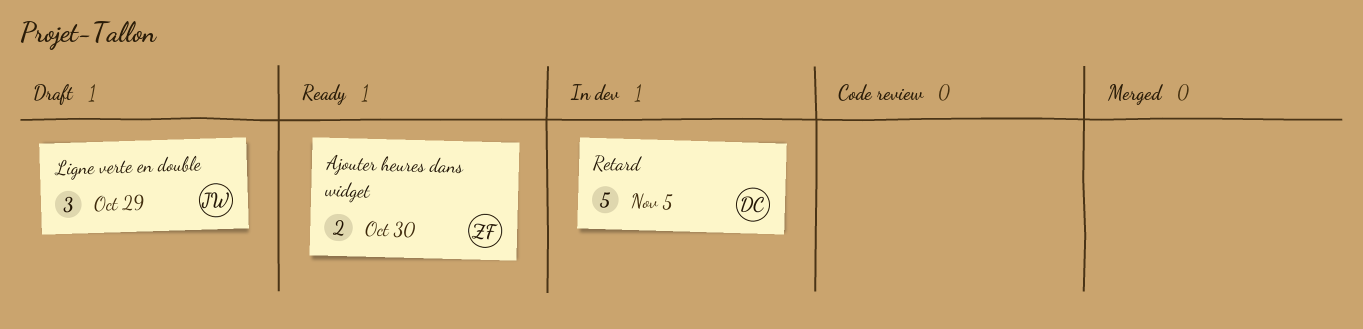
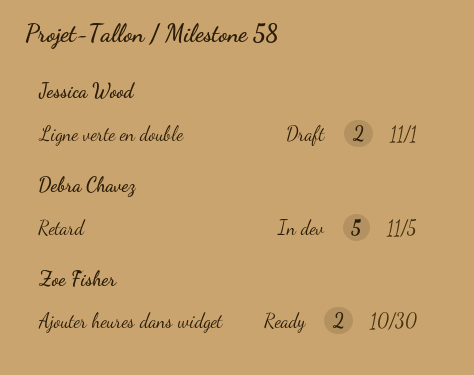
Ligne verte en double, estimate: 3 -> 2
Ligne verte en double, due: Oct 29 -> Nov 1

